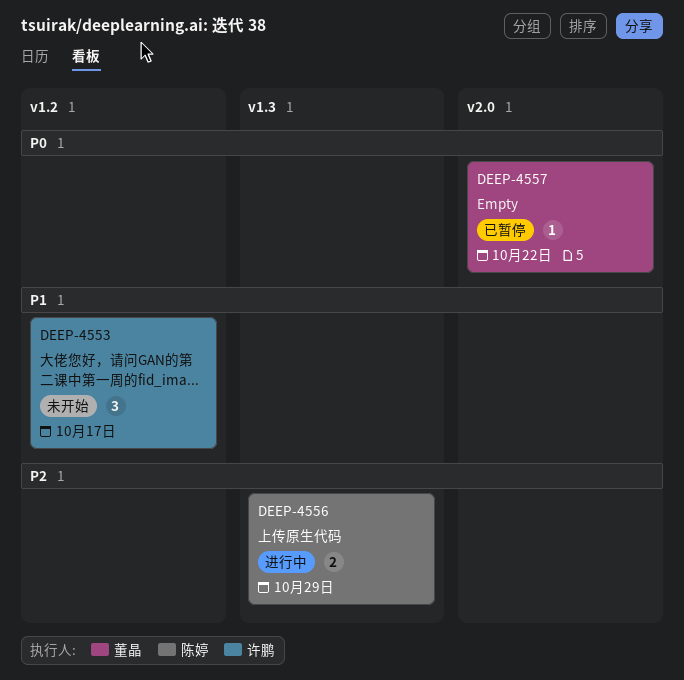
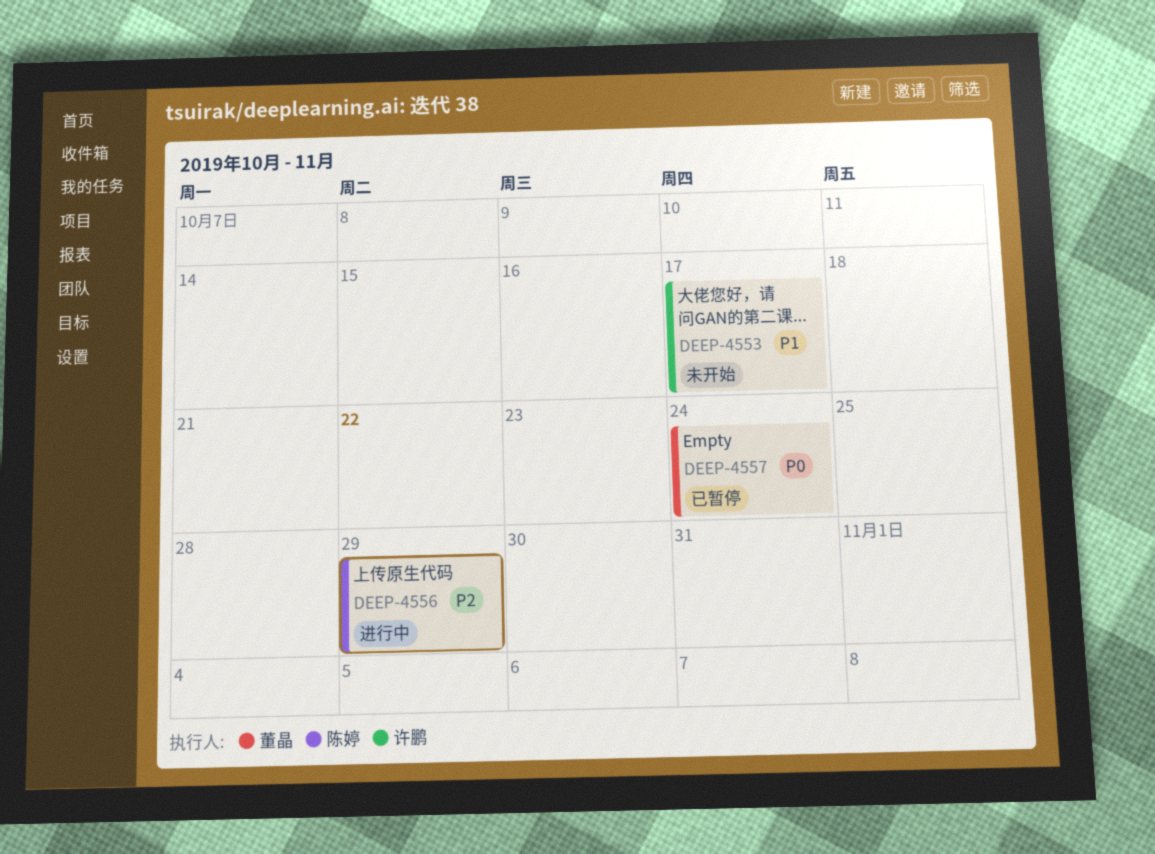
DEEP-4557, due: Oct 22 -> Oct 24

